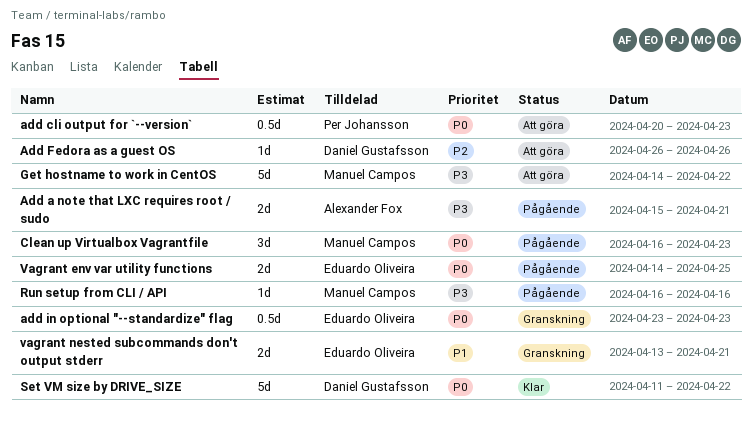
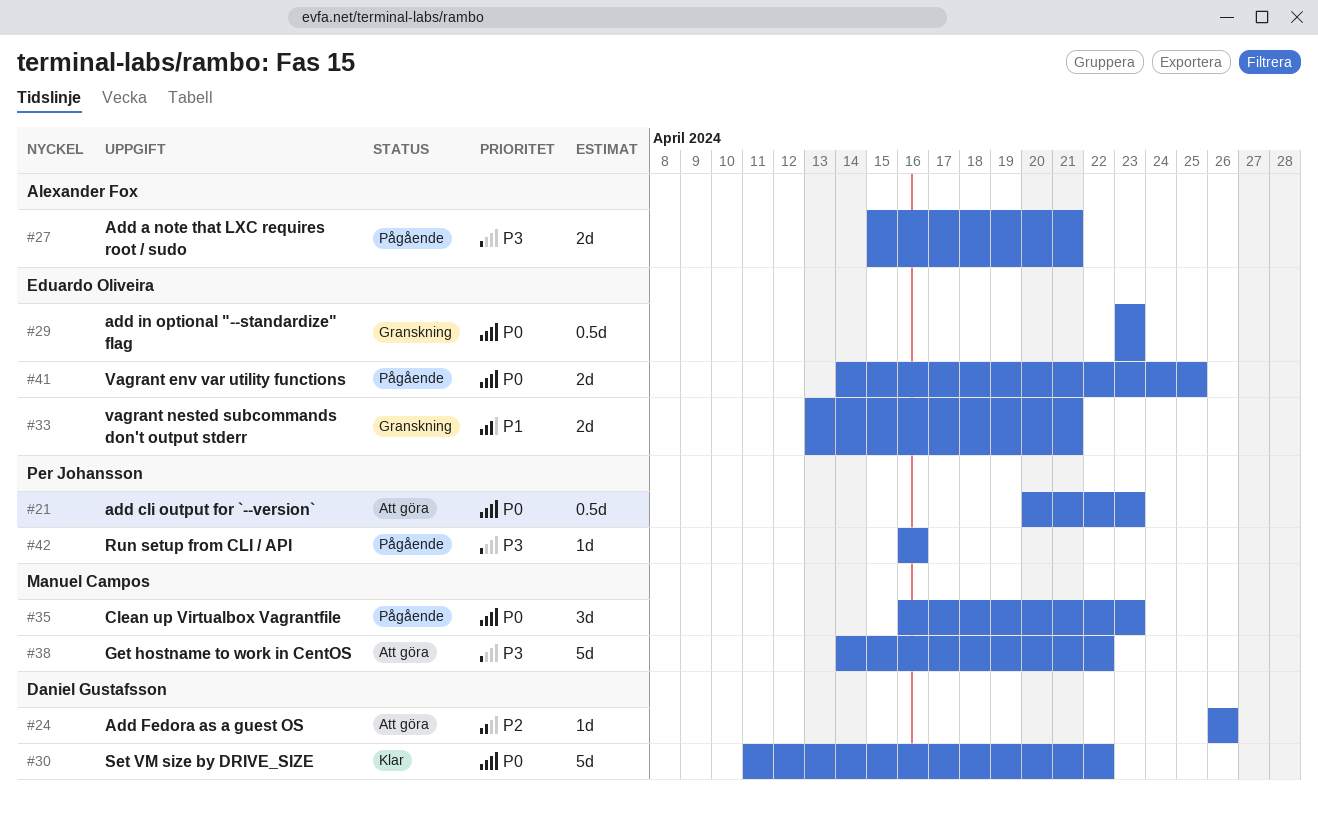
Run setup from CLI / API, owner: Manuel Campos -> Per Johansson

